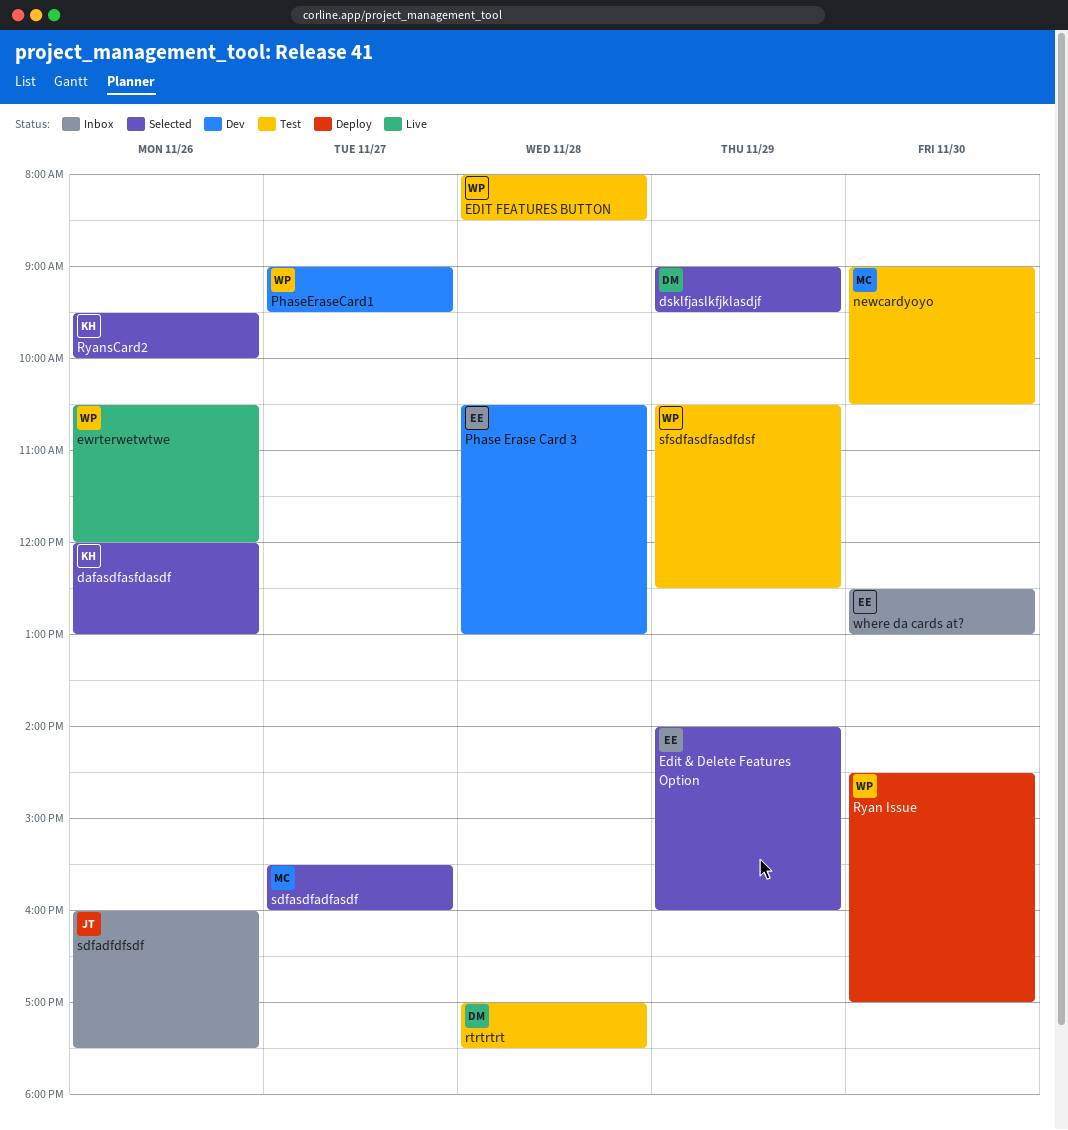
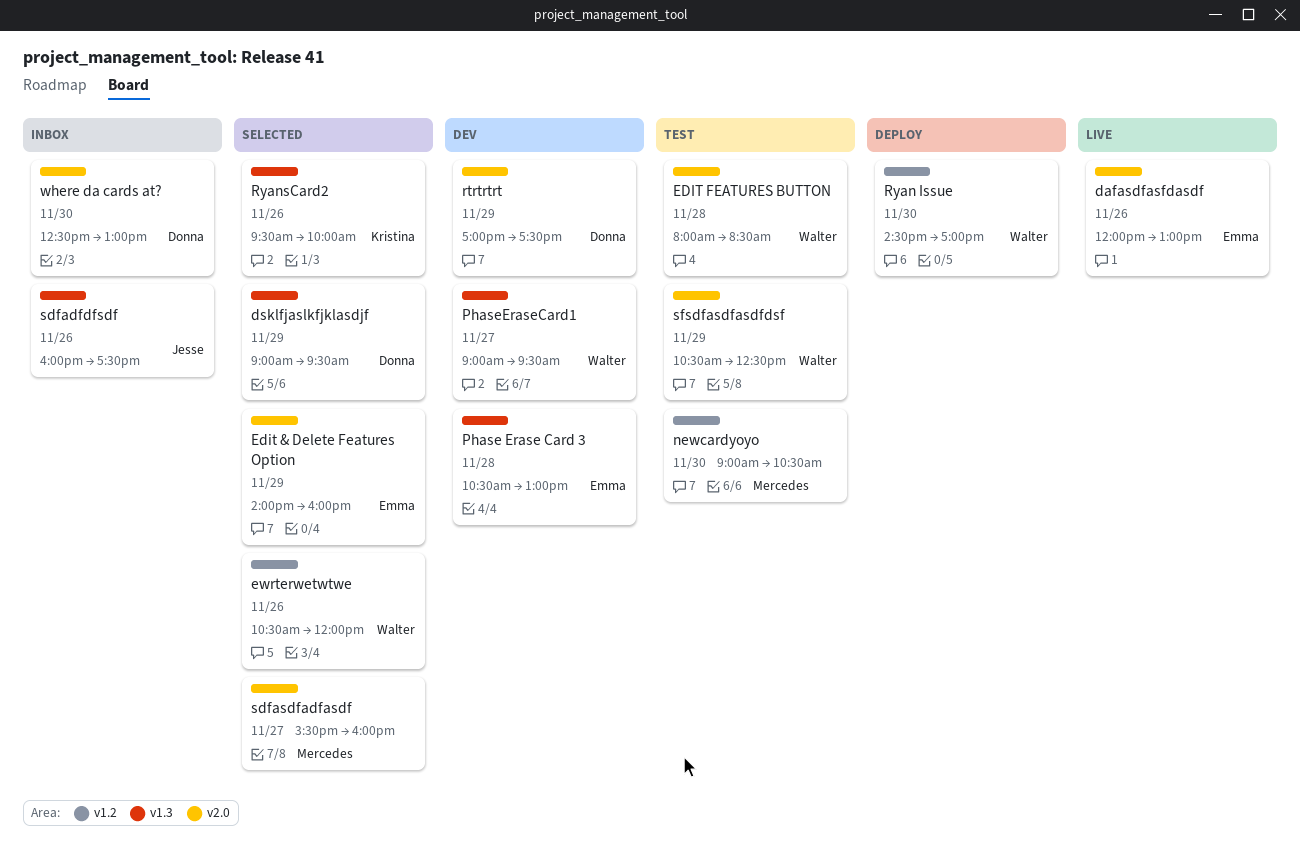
dafasdfasfdasdf, status: Selected -> Live
dafasdfasfdasdf, owner: Kristina -> Emma
ewrterwetwtwe, status: Live -> Selected
rtrtrtrt, status: Test -> Dev
rtrtrtrt, day: Nov 28 -> Nov 29
where da cards at?, owner: Emma -> Donna

